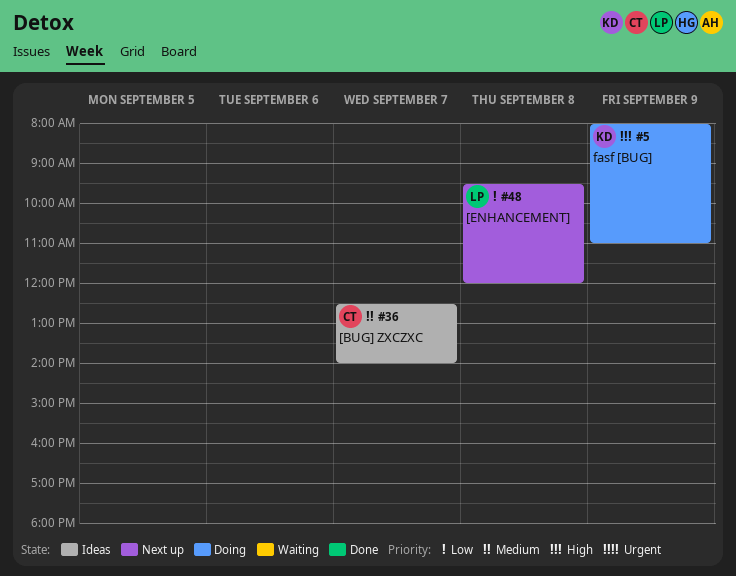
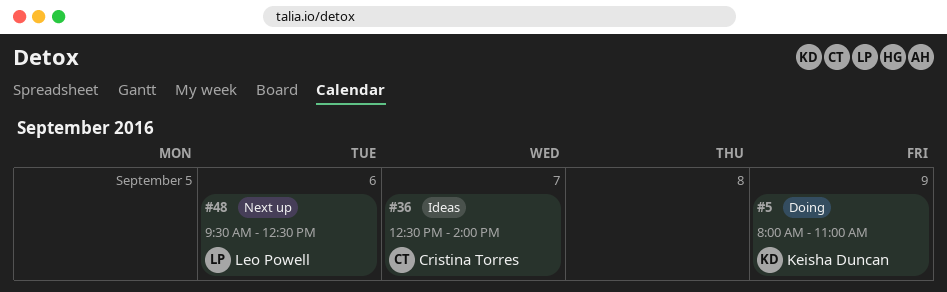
#48, day: Sep 8 -> Sep 6
#48, ends: 12:00 -> 12:30

